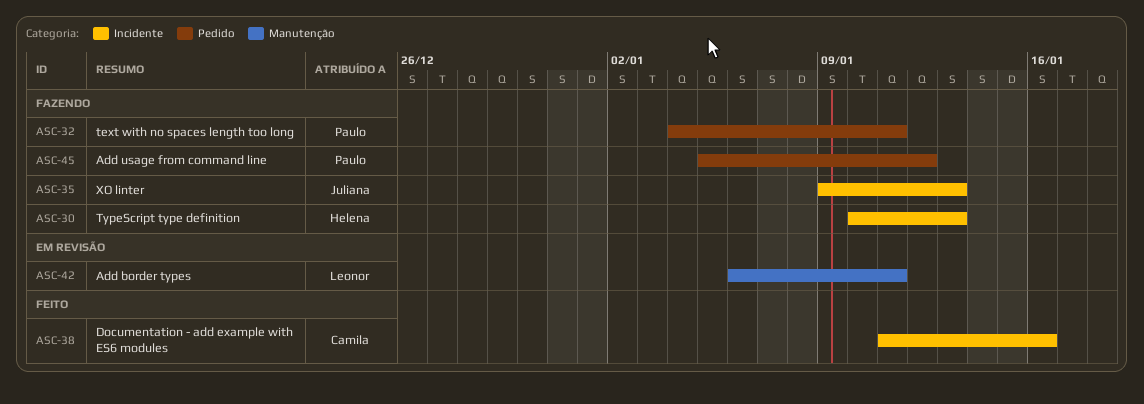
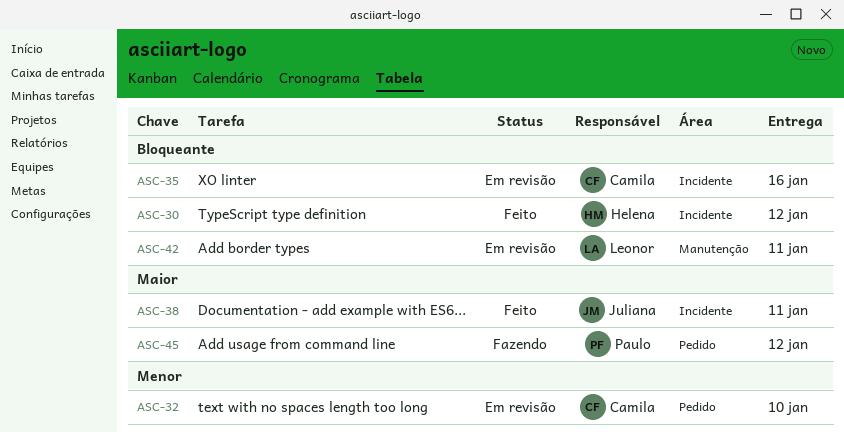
ASC-30, status: Fazendo -> Feito
ASC-30, due: Jan 13 -> Jan 12
ASC-32, status: Fazendo -> Em revisão
ASC-32, owner: Paulo -> Camila
ASC-32, due: Jan 11 -> Jan 10
ASC-35, status: Fazendo -> Em revisão
ASC-35, owner: Juliana -> Camila
ASC-35, due: Jan 13 -> Jan 16
ASC-38, owner: Camila -> Juliana
ASC-38, due: Jan 16 -> Jan 11

